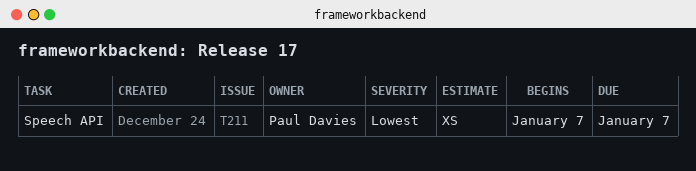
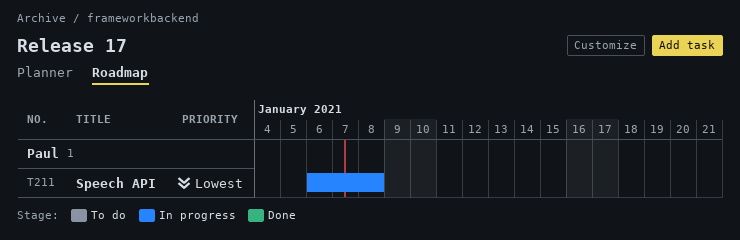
T211, start: Jan 7 -> Jan 6
T211, due: Jan 7 -> Jan 8

